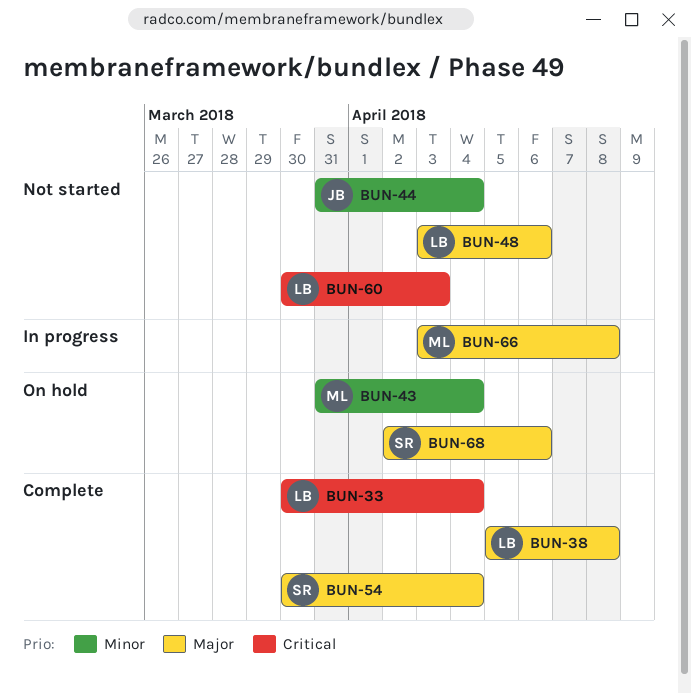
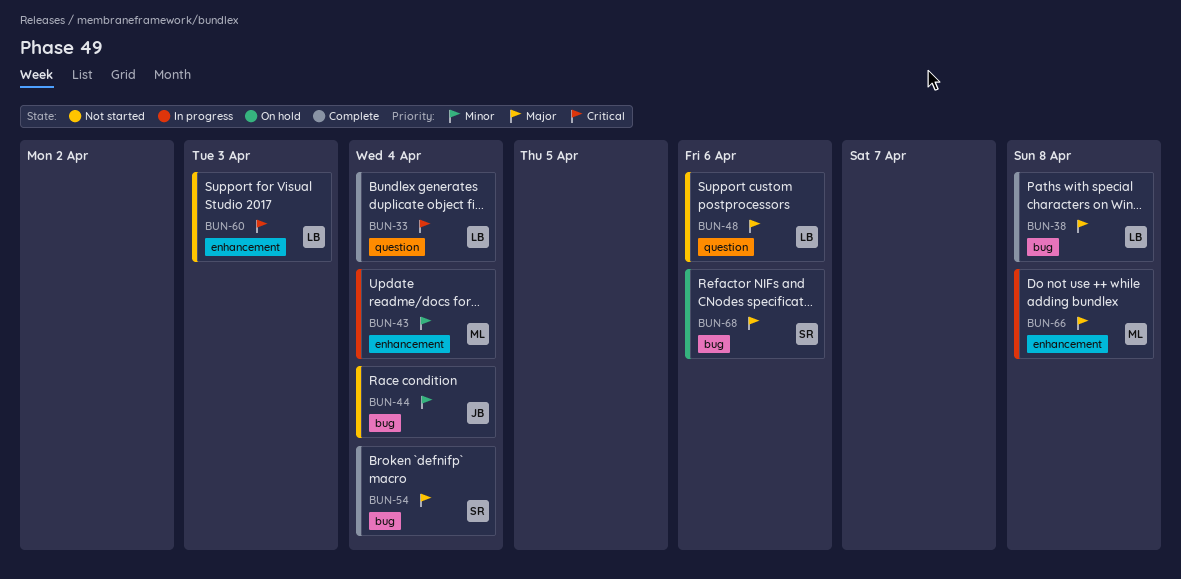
BUN-43, status: On hold -> In progress

